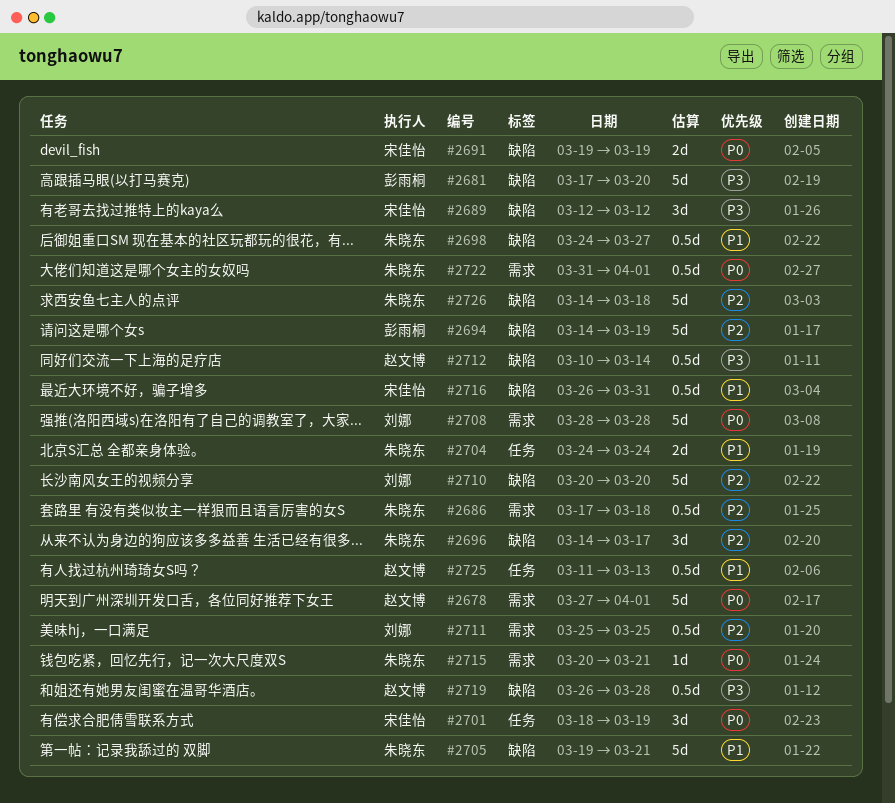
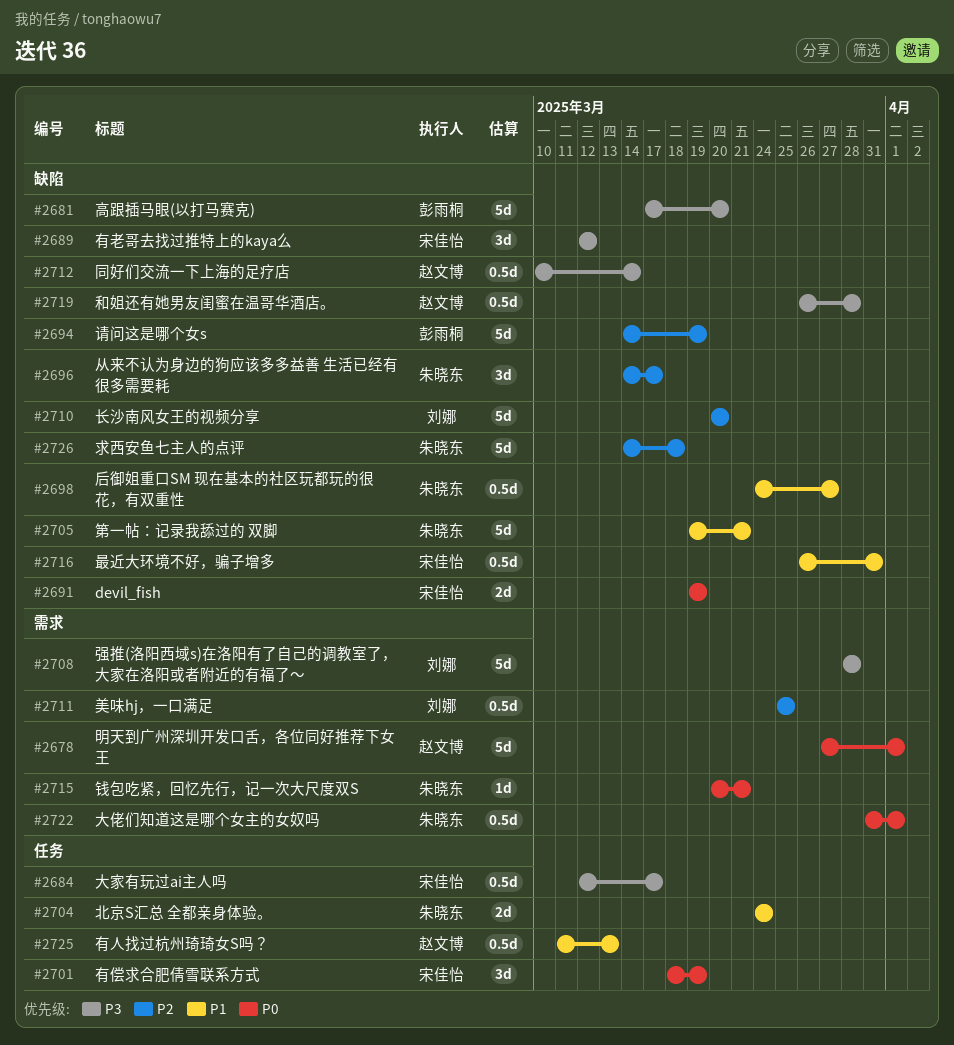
#2684: none -> present
#2686: present -> none
#2708, priority: P0 -> P3

